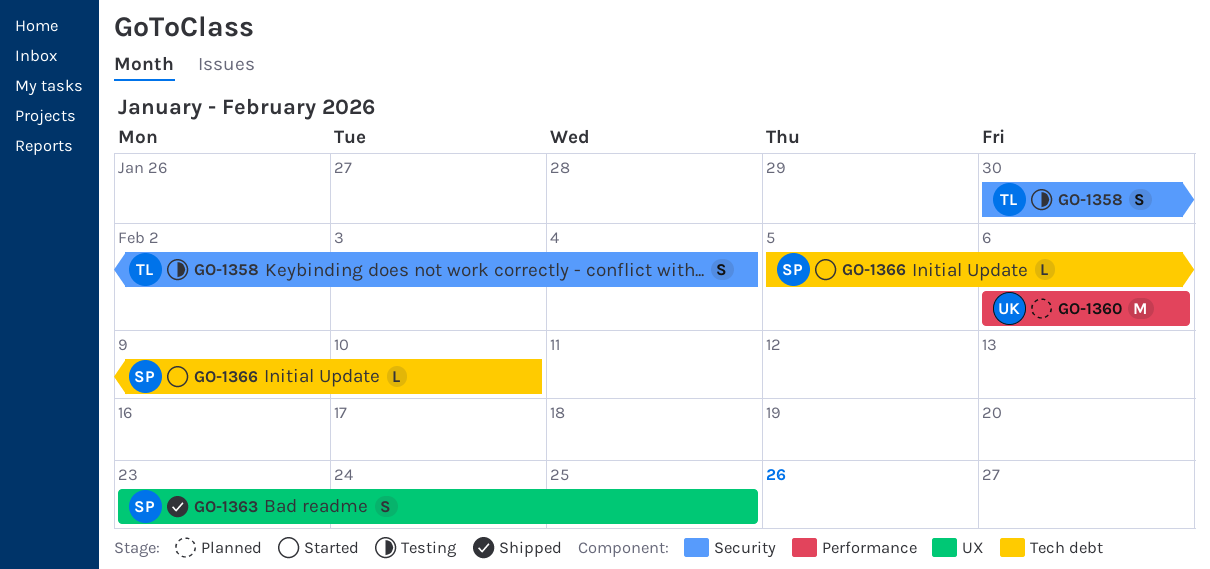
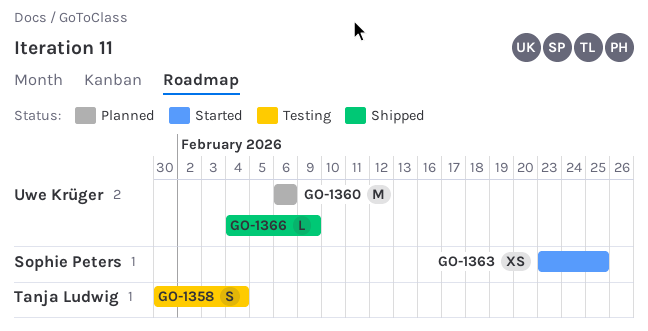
GO-1363, status: Shipped -> Started
GO-1363, estimate: S -> XS
GO-1366, status: Started -> Shipped
GO-1366, owner: Sophie Peters -> Uwe Krüger
GO-1366, start: Feb 5 -> Feb 4
GO-1366, due: Feb 10 -> Feb 9

